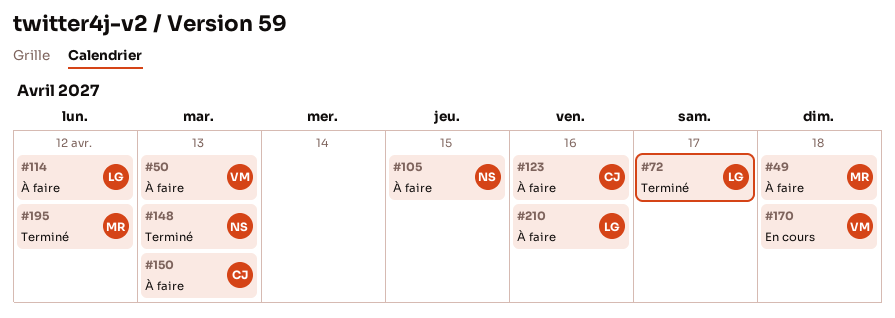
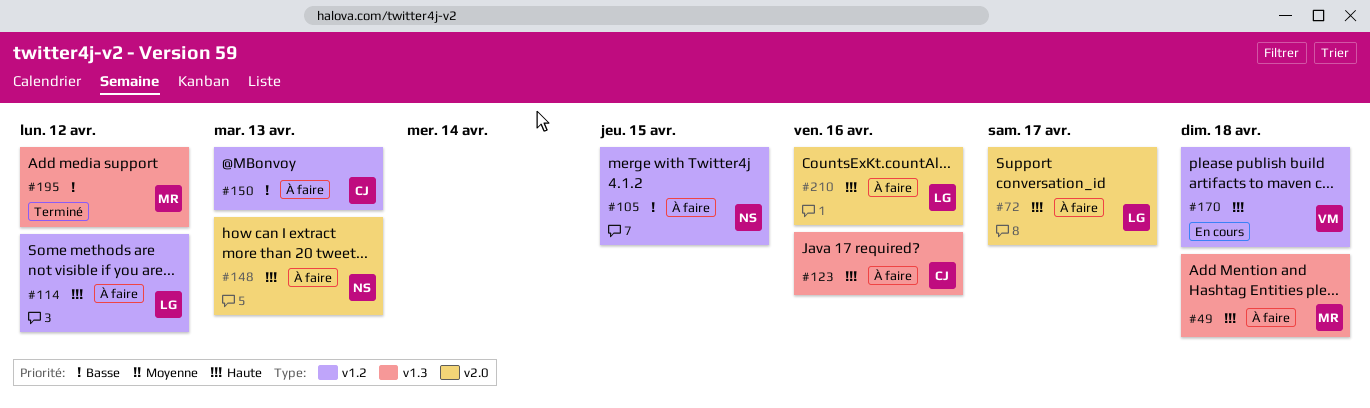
#50: present -> none
#72, status: Terminé -> À faire
#148, status: Terminé -> À faire

